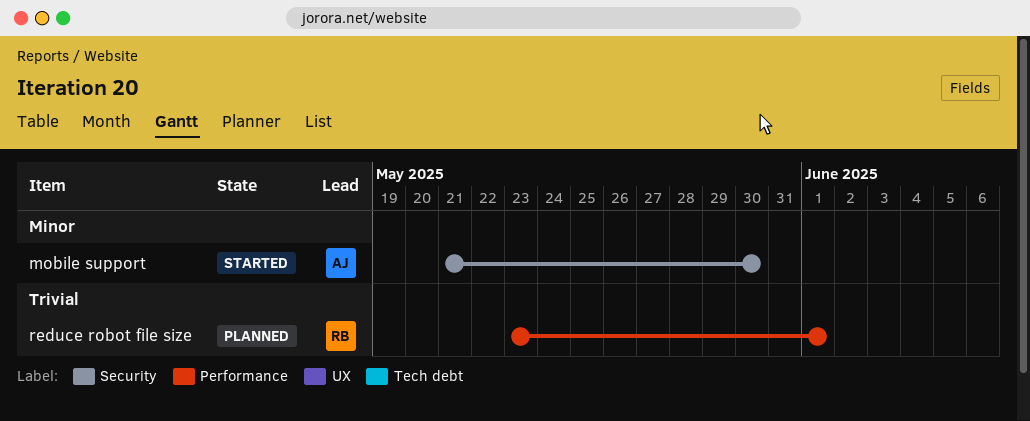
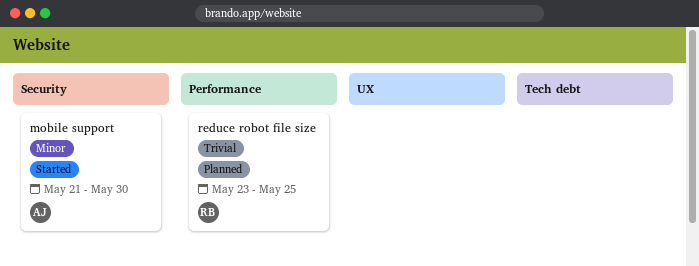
reduce robot file size, due: Jun 1 -> May 25

